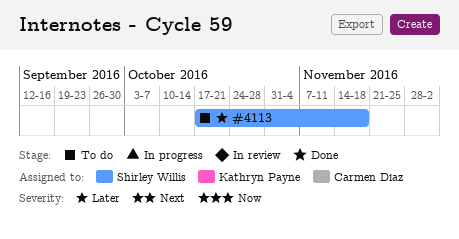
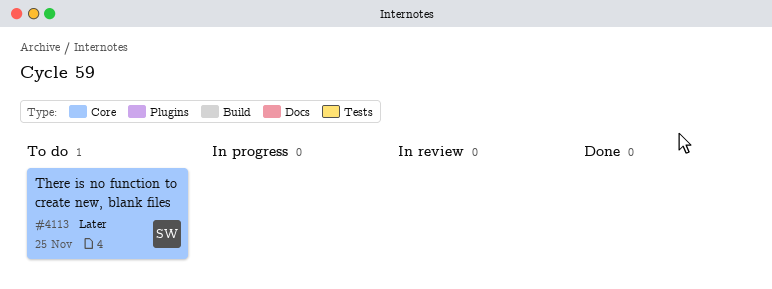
#4113, due: Nov 18 -> Nov 25

